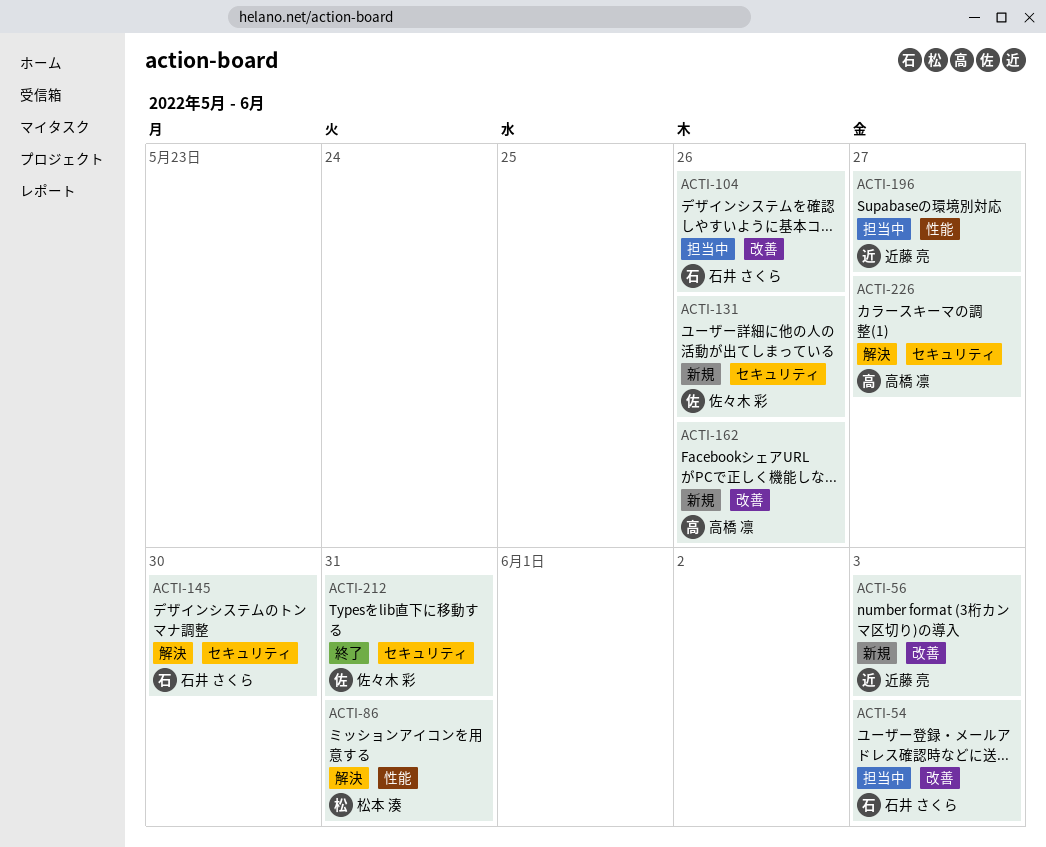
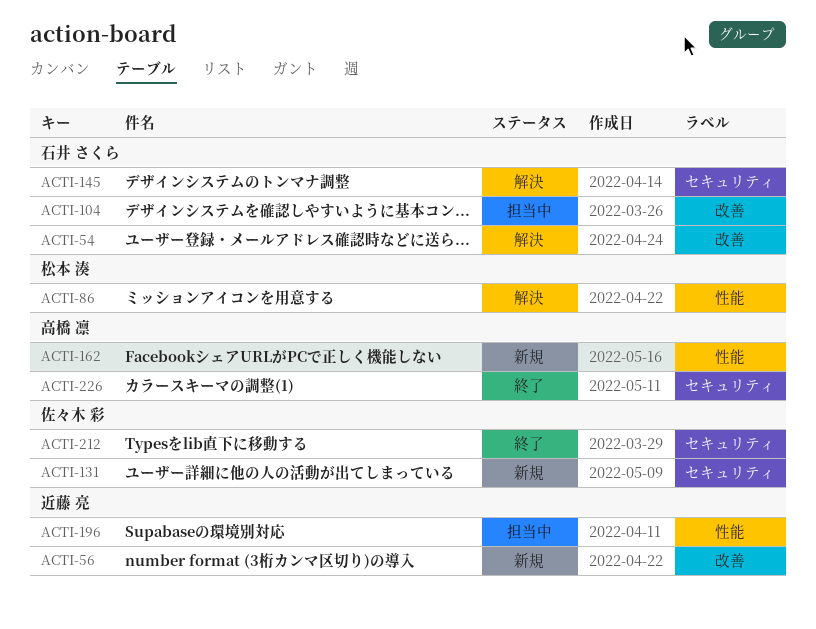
ACTI-54, status: 担当中 -> 解決
ACTI-162, label: 改善 -> 性能
ACTI-226, status: 解決 -> 終了

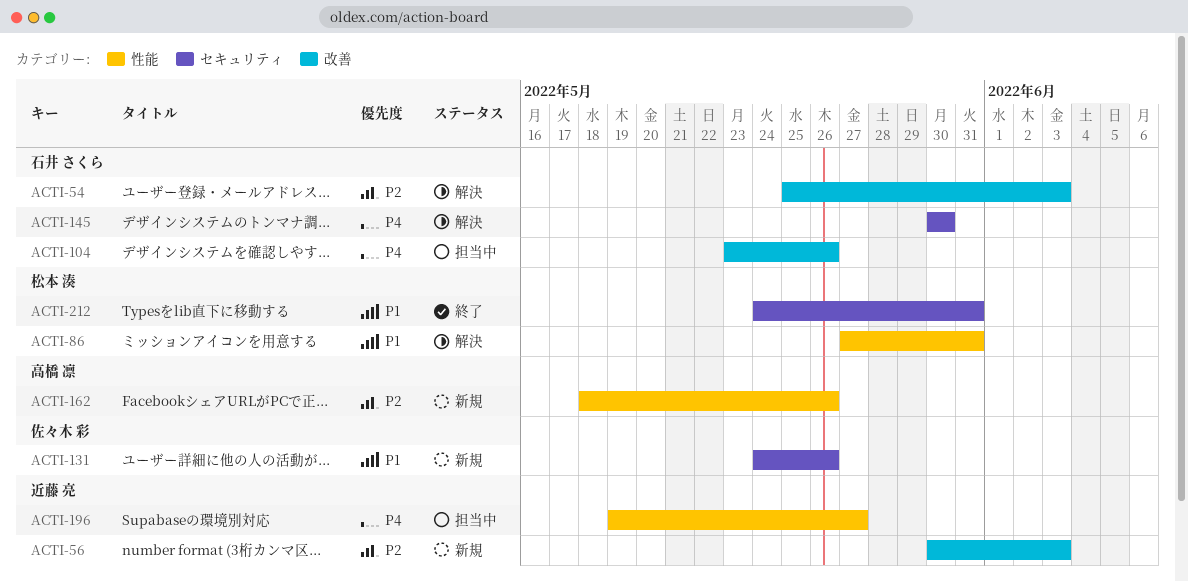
ACTI-212, owner: 佐々木 彩 -> 松本 湊
ACTI-226: present -> none

